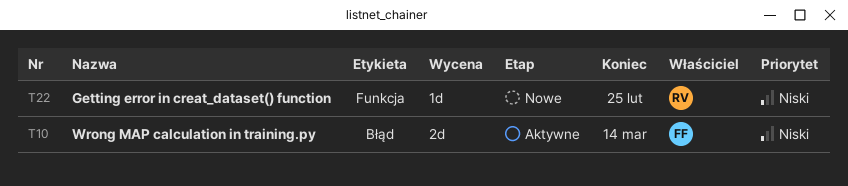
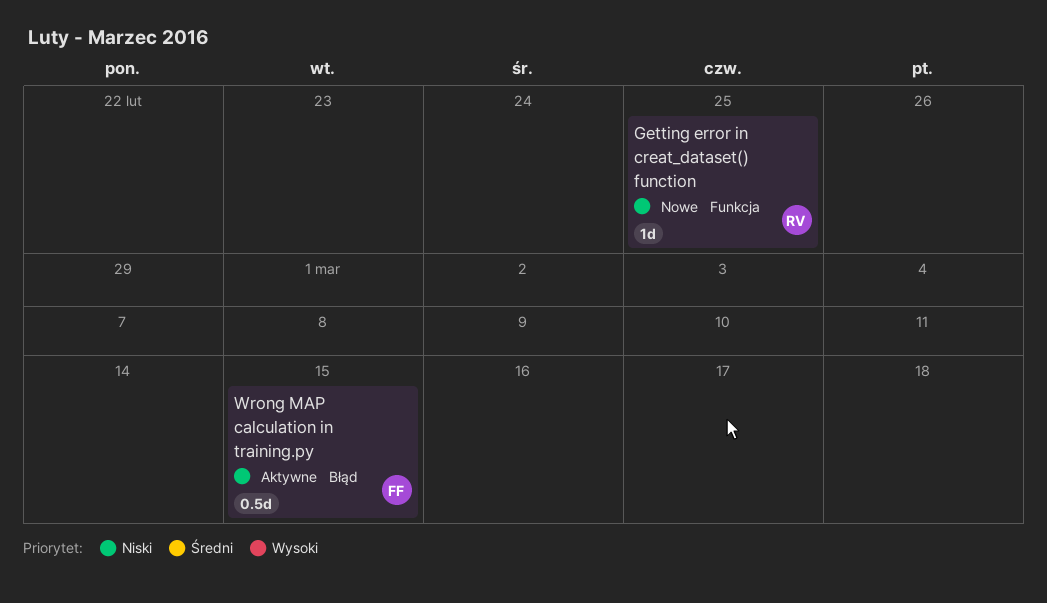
Wrong MAP calculation in training.py, estimate: 2d -> 0.5d
Wrong MAP calculation in training.py, due: Mar 14 -> Mar 15

